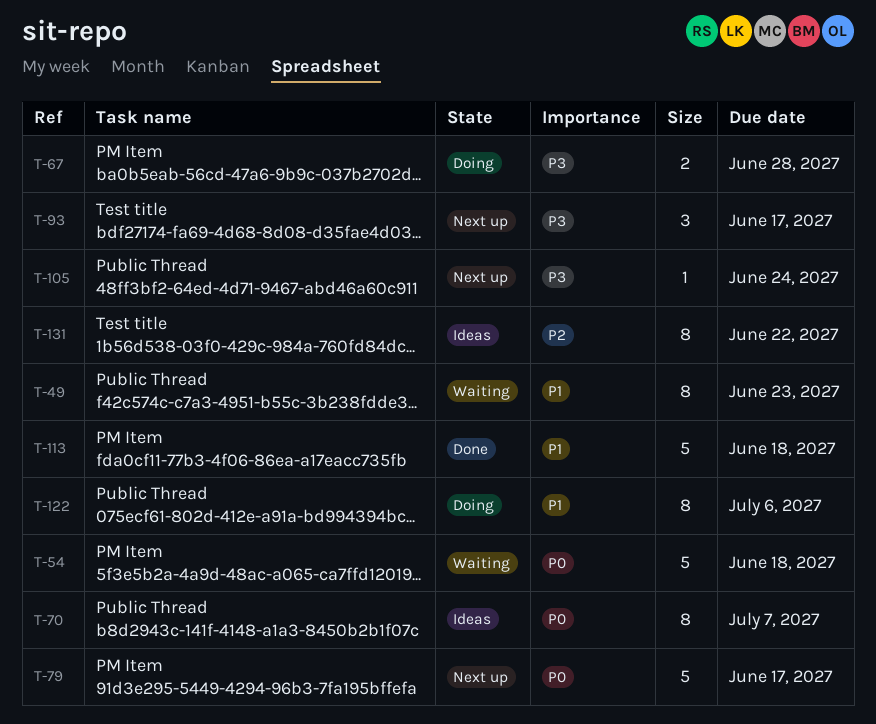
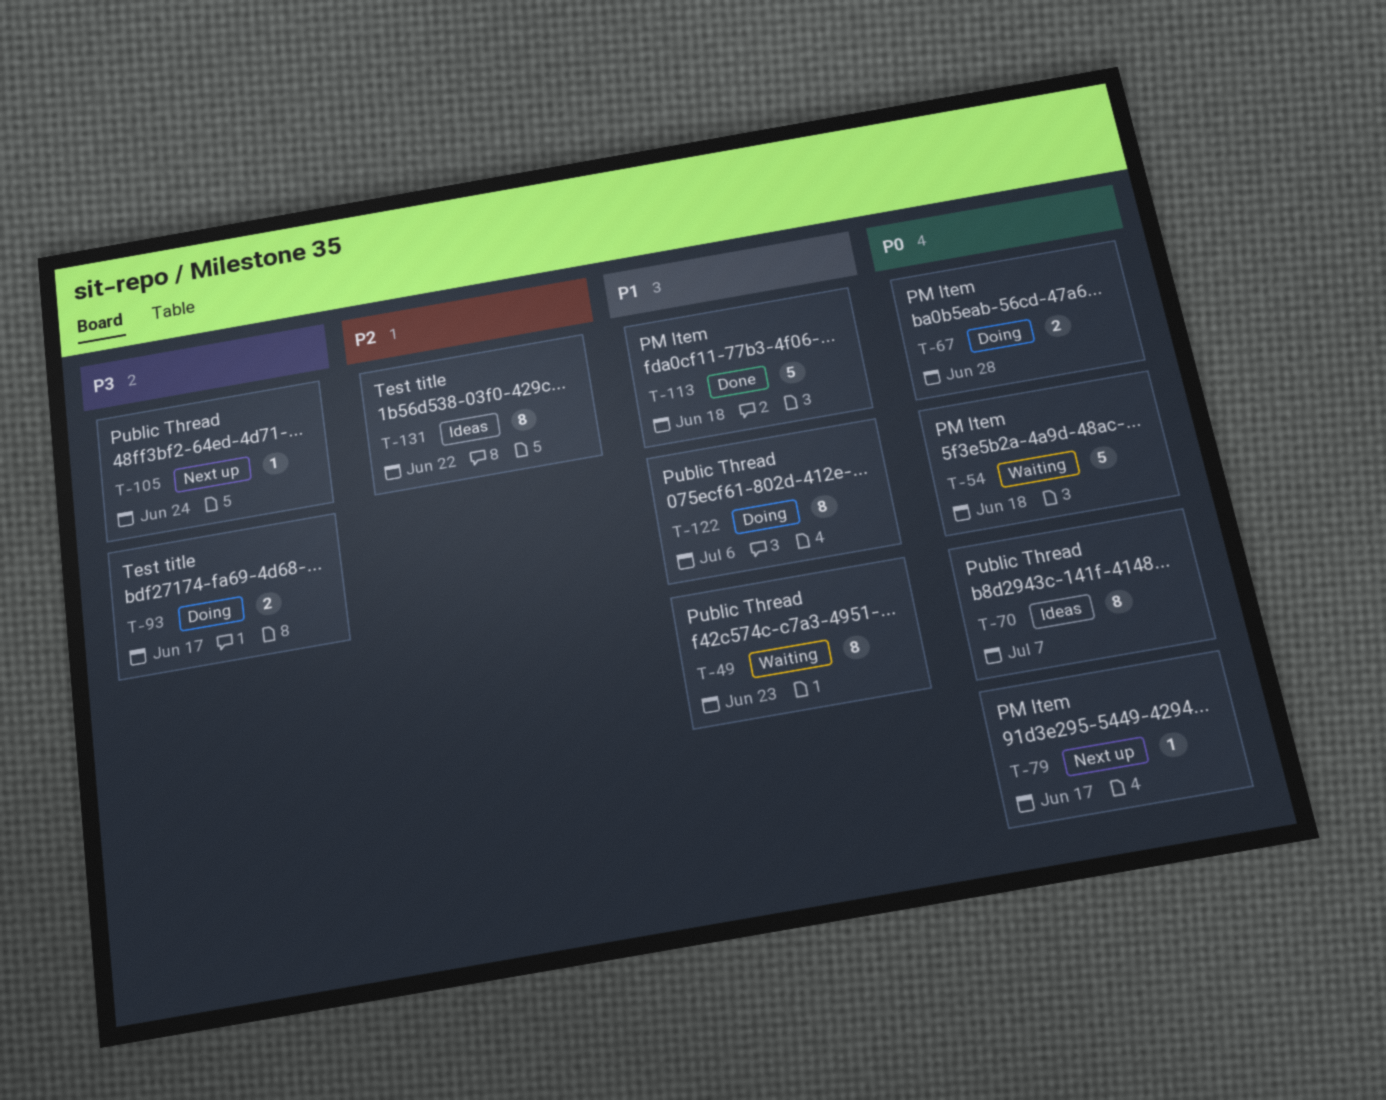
T-67, priority: P3 -> P0
T-79, estimate: 5 -> 1
T-93, status: Next up -> Doing
T-93, estimate: 3 -> 2

